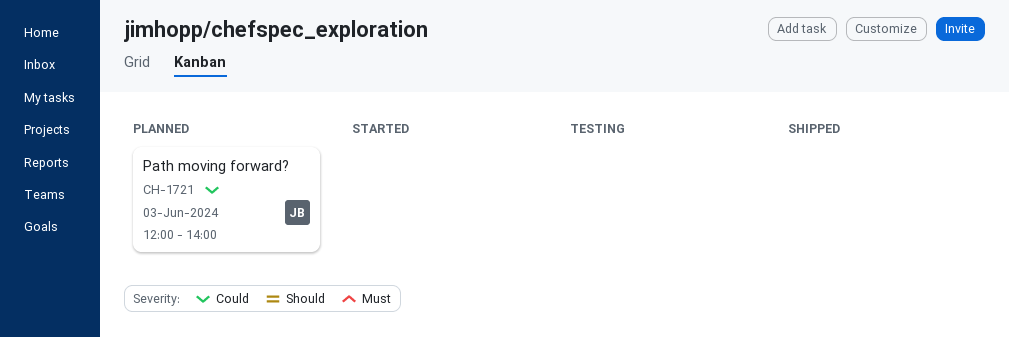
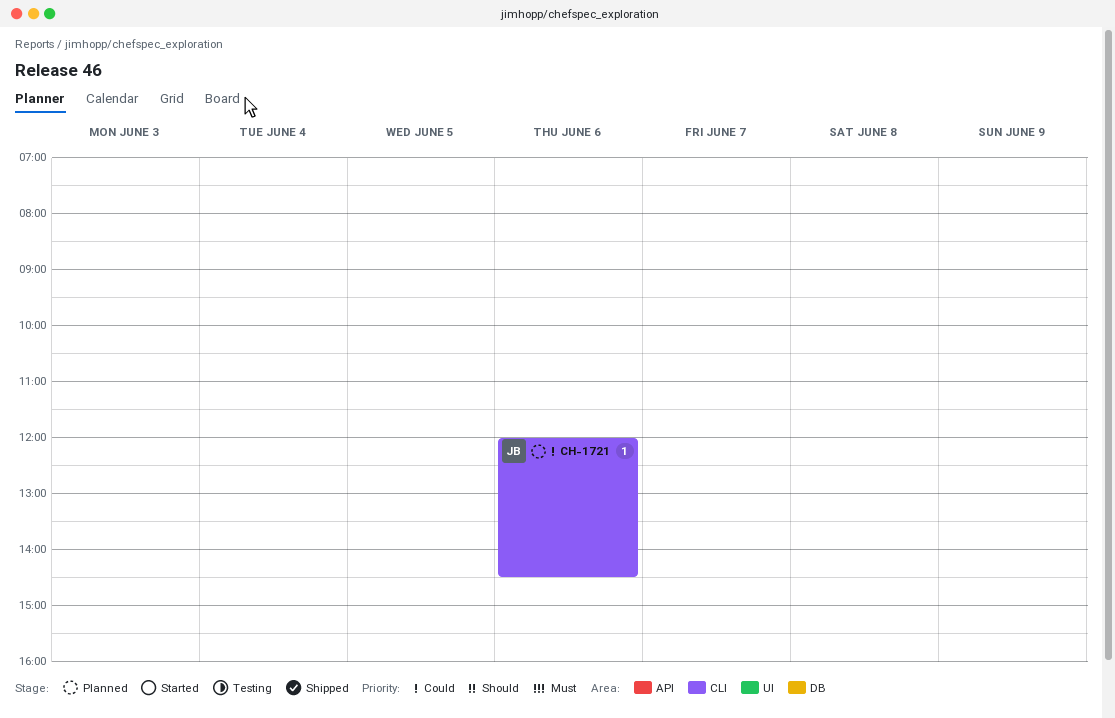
CH-1721, day: Jun 3 -> Jun 6
CH-1721, ends: 14:00 -> 14:30

